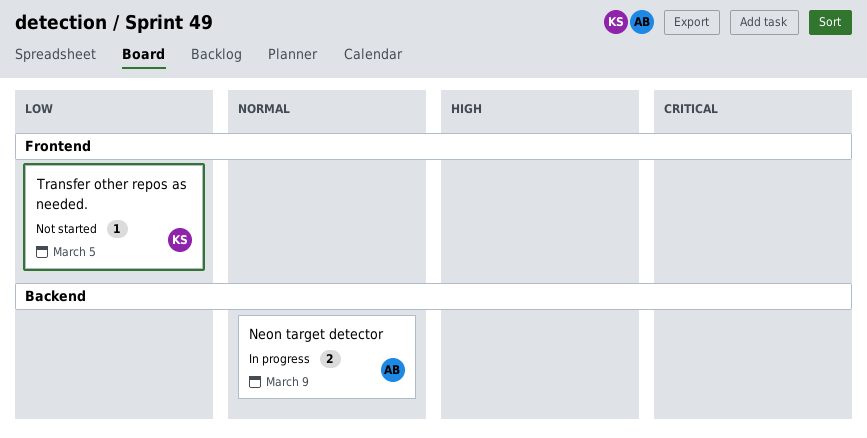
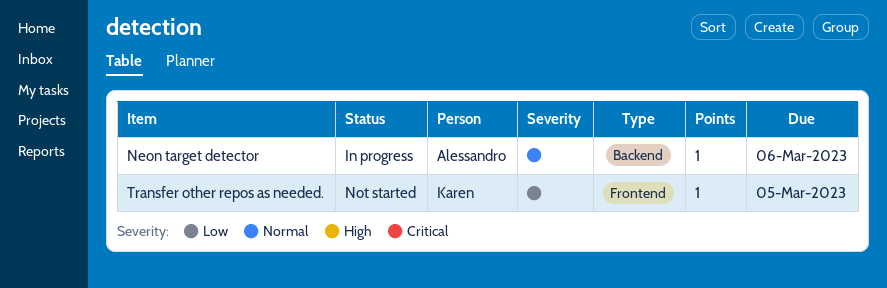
Neon target detector, estimate: 2 -> 1
Neon target detector, due: Mar 9 -> Mar 6

